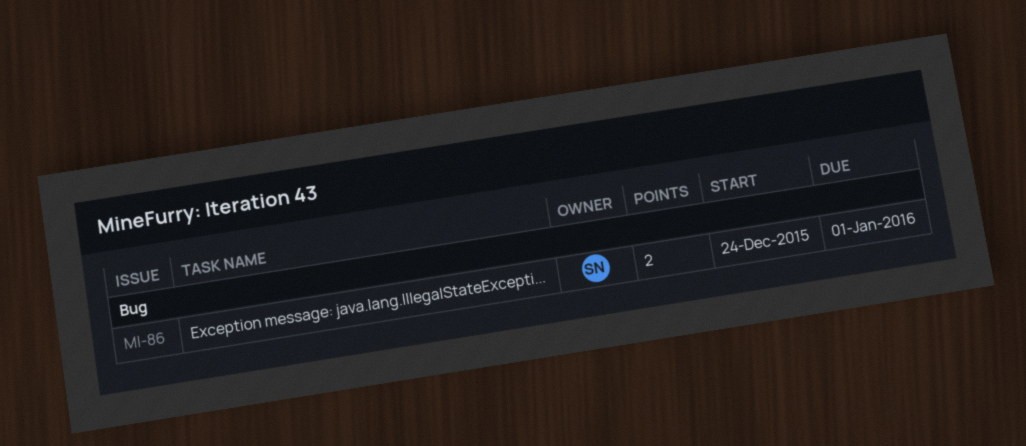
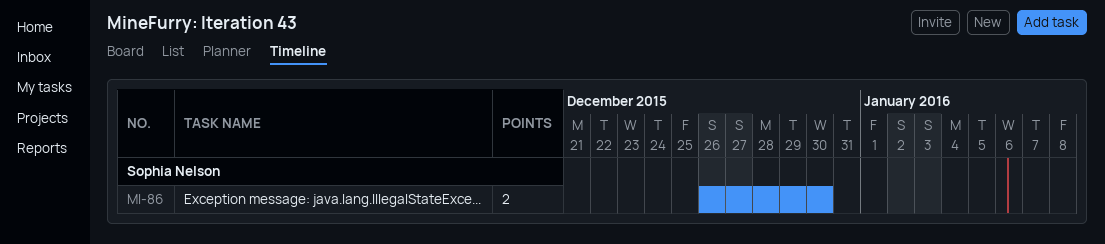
MI-86, start: Dec 24 -> Dec 26
MI-86, due: Jan 1 -> Dec 30

